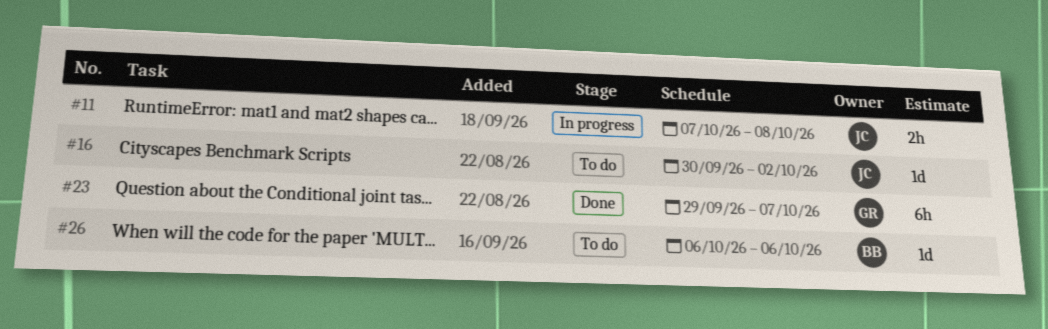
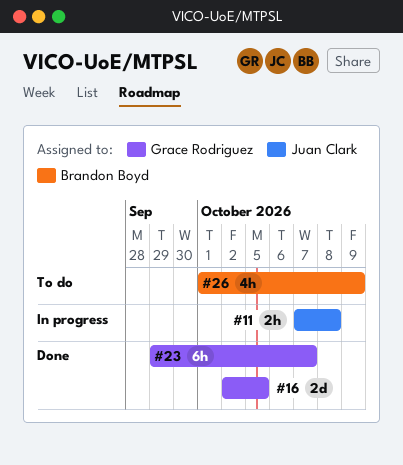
#16, status: To do -> Done
#16, owner: Juan Clark -> Grace Rodriguez
#16, estimate: 1d -> 2d
#16, start: Sep 30 -> Oct 2
#16, due: Oct 2 -> Oct 5
#26, estimate: 1d -> 4h
#26, start: Oct 6 -> Oct 1
#26, due: Oct 6 -> Oct 9

